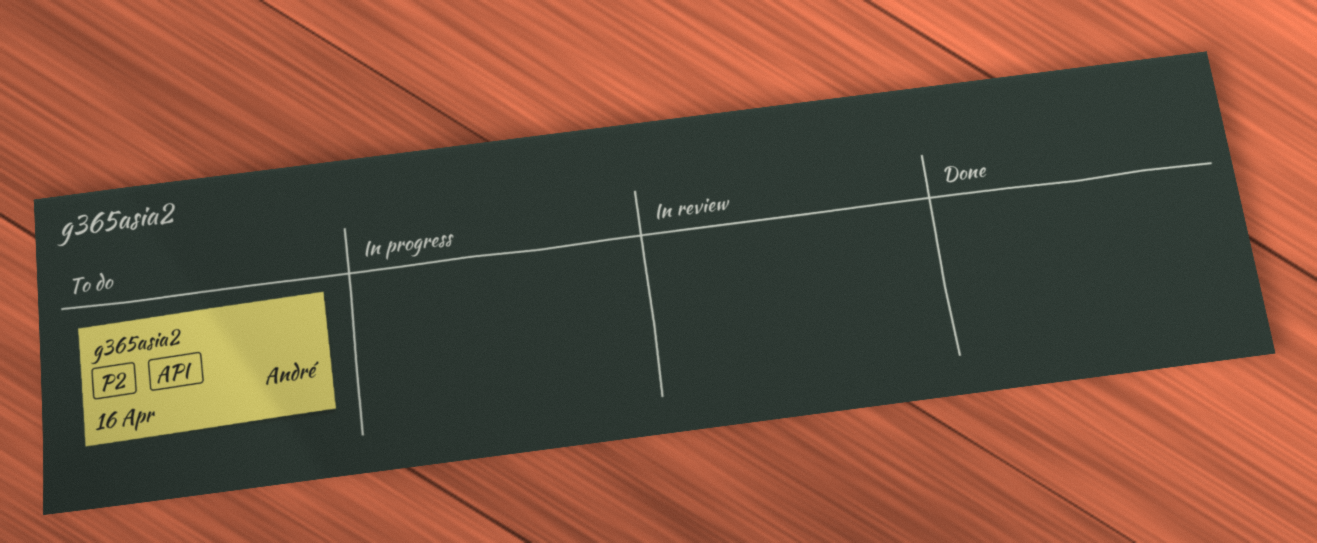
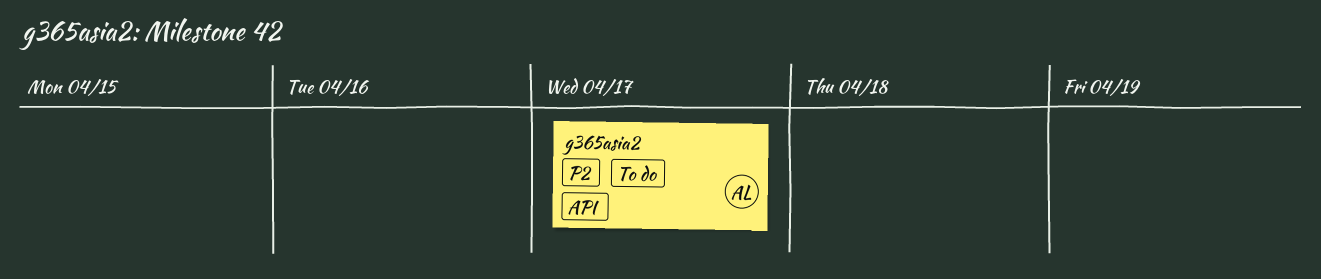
g365asia2, due: Apr 16 -> Apr 17

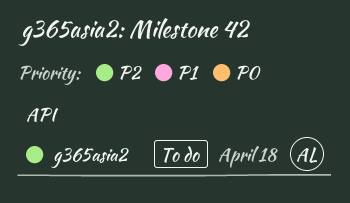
g365asia2, due: Apr 17 -> Apr 18

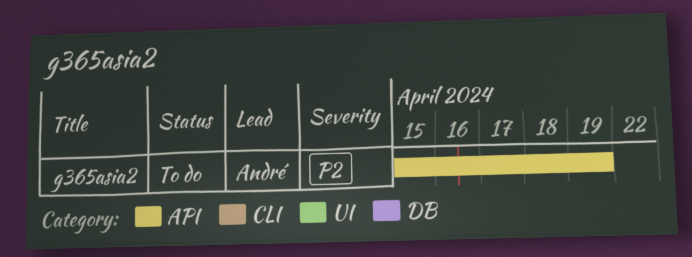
g365asia2, due: Apr 18 -> Apr 19

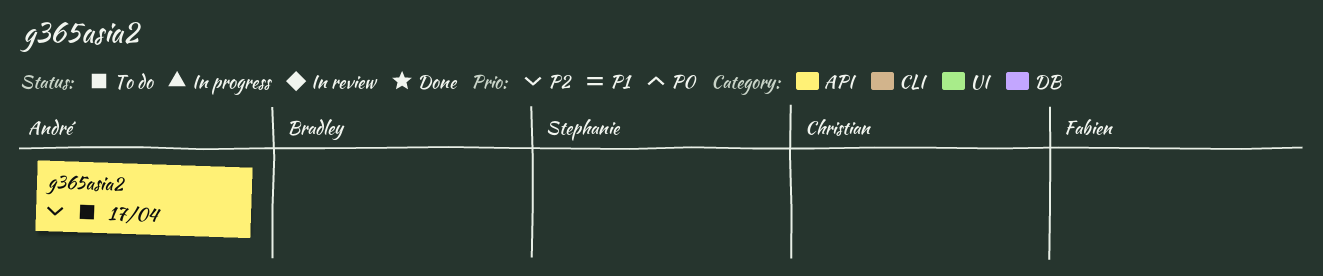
g365asia2, due: Apr 19 -> Apr 17

